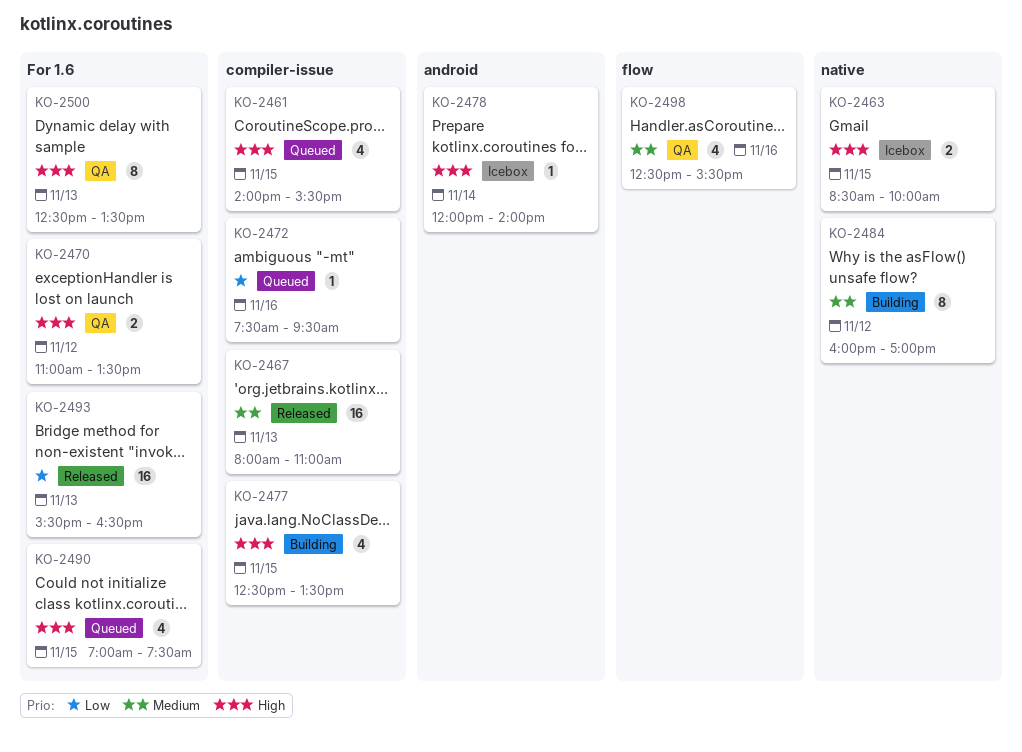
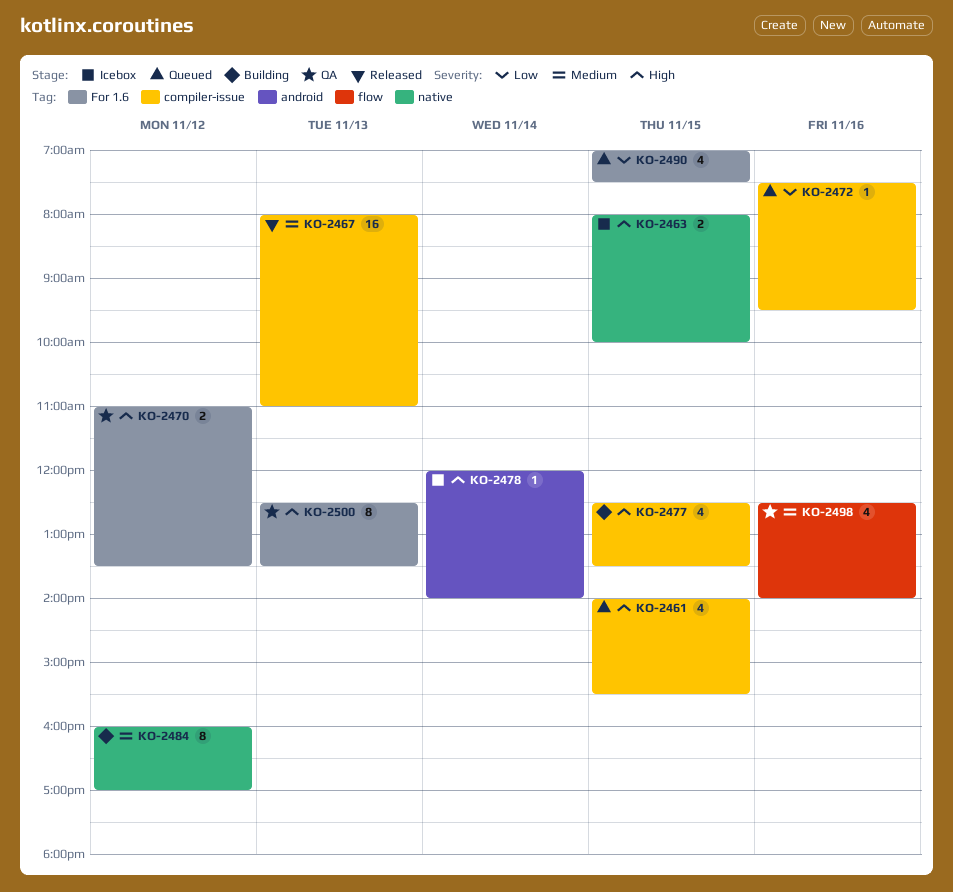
KO-2463, begins: 08:30 -> 08:00
KO-2490, priority: High -> Low
KO-2493: present -> none
KO-2498, ends: 15:30 -> 14:00

